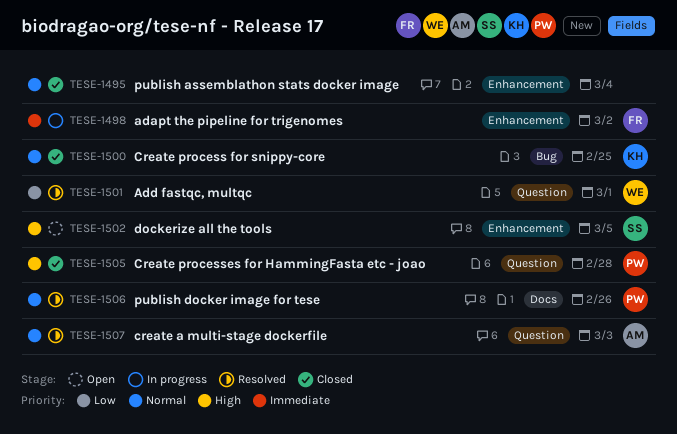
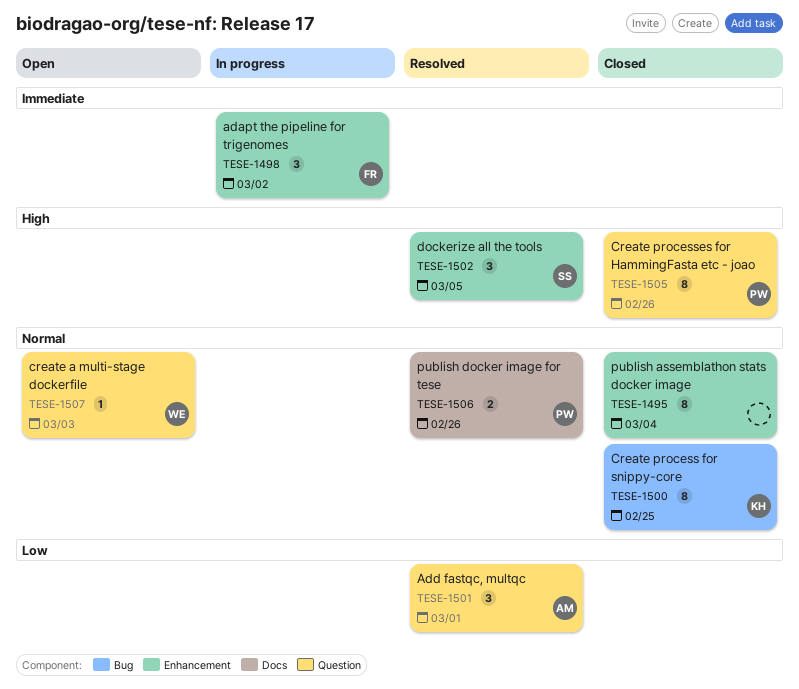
TESE-1501, owner: WE -> AM
TESE-1502, status: Open -> Resolved
TESE-1505, due: Feb 28 -> Feb 26
TESE-1507, status: Resolved -> Open
TESE-1507, owner: AM -> WE

